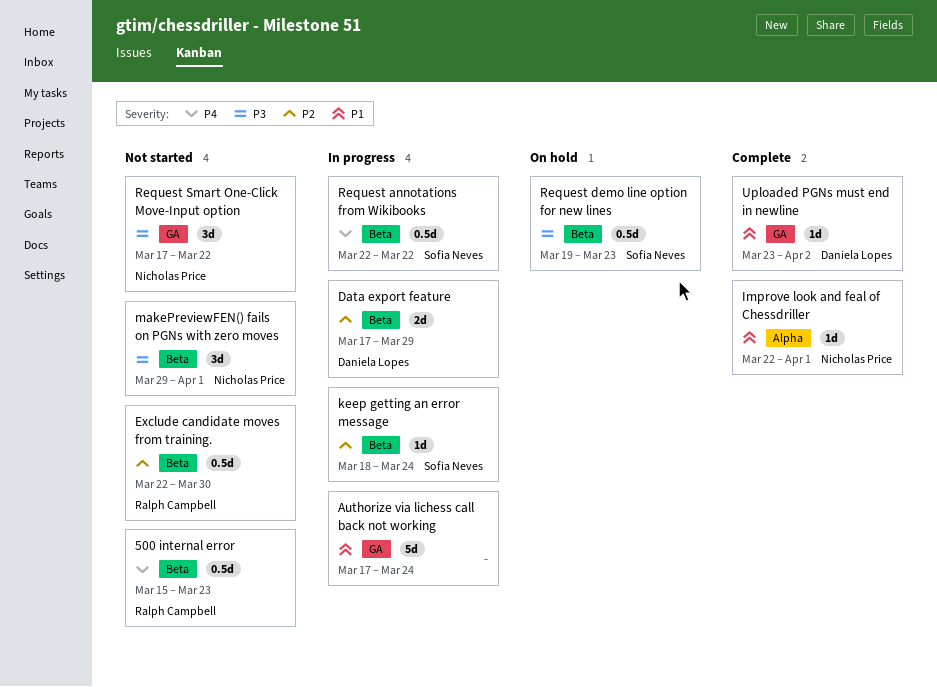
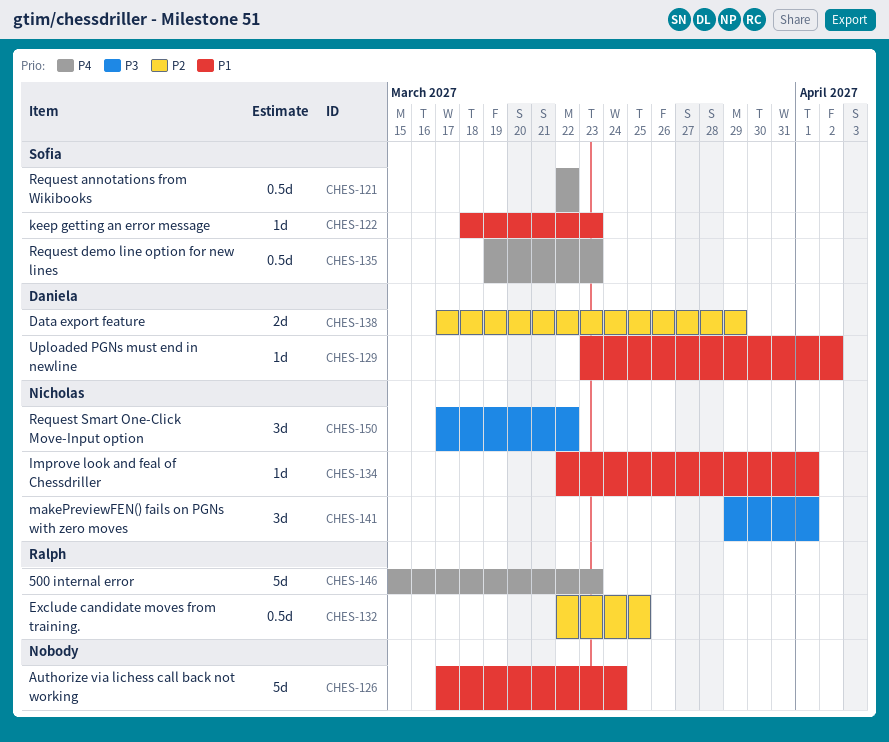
500 internal error, estimate: 0.5d -> 5d
Exclude candidate moves from training., due: Mar 30 -> Mar 25
keep getting an error message, priority: P2 -> P1
keep getting an error message, due: Mar 24 -> Mar 23
Request demo line option for new lines, priority: P3 -> P4

